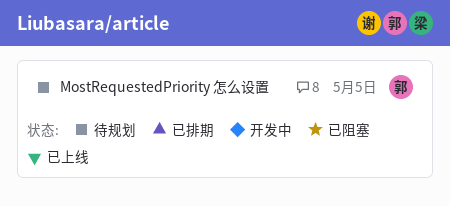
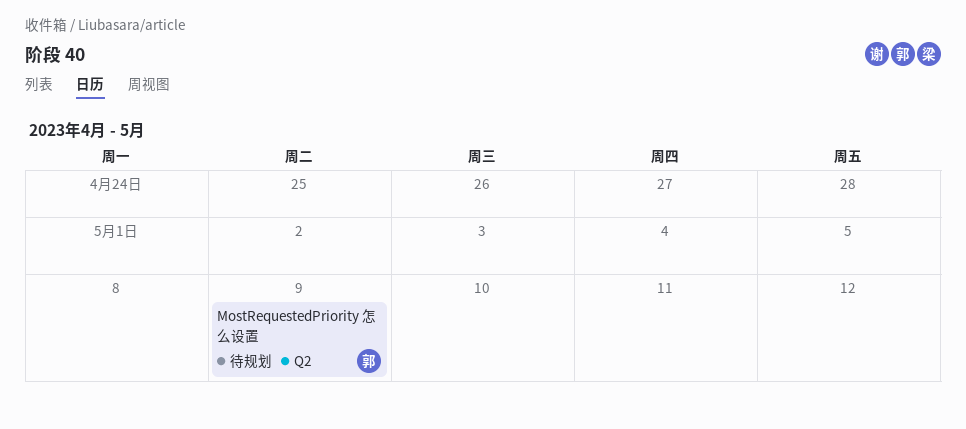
MostRequestedPriority 怎么设置, due: May 5 -> May 9

